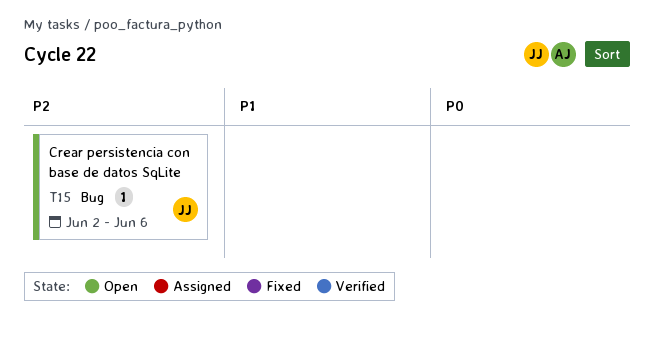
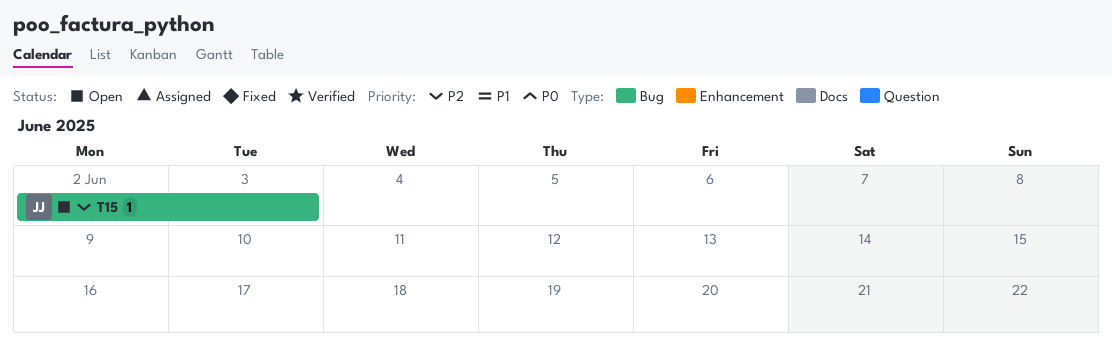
T15, due: Jun 6 -> Jun 3

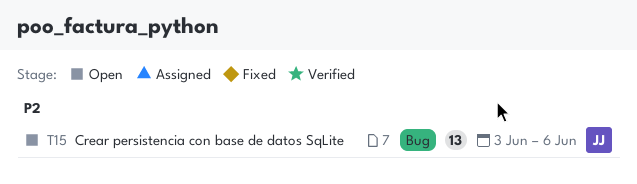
T15, estimate: 1 -> 13
T15, start: Jun 2 -> Jun 3
T15, due: Jun 3 -> Jun 6

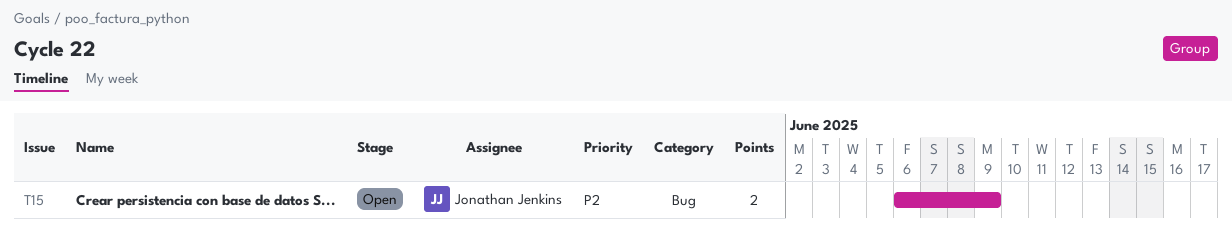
T15, estimate: 13 -> 2
T15, start: Jun 3 -> Jun 6
T15, due: Jun 6 -> Jun 9

